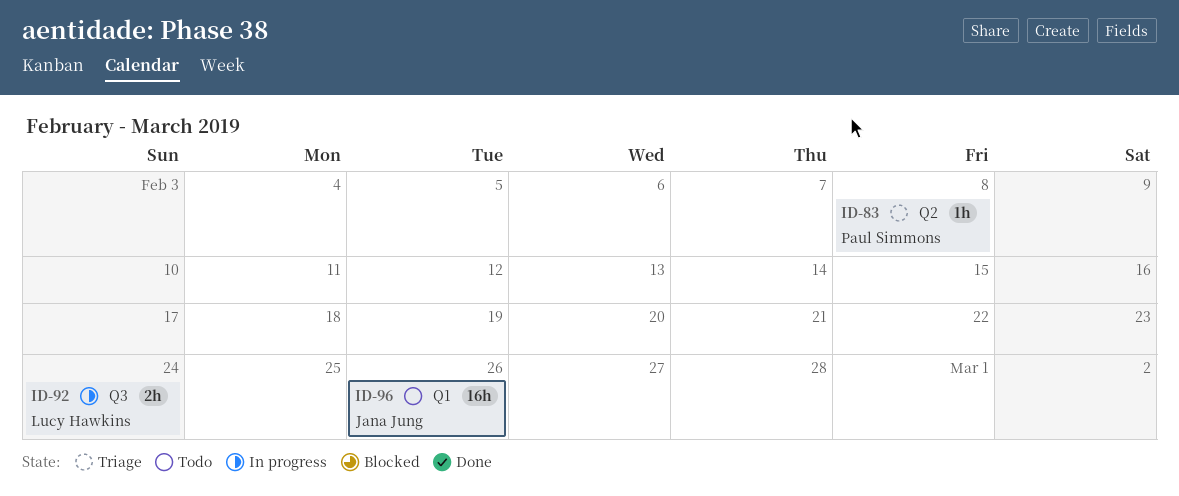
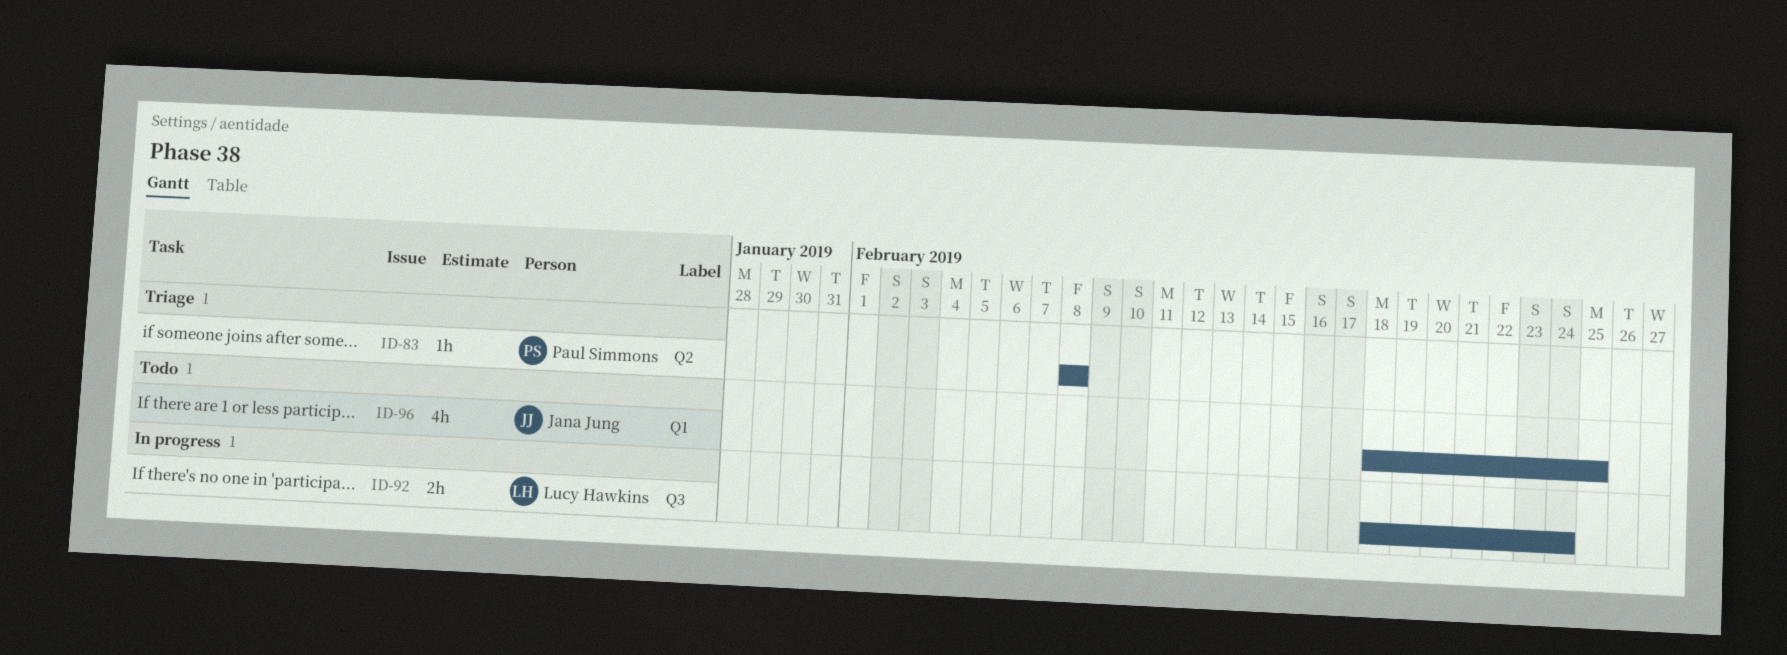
ID-96, estimate: 16h -> 4h
ID-96, due: Feb 26 -> Feb 25

